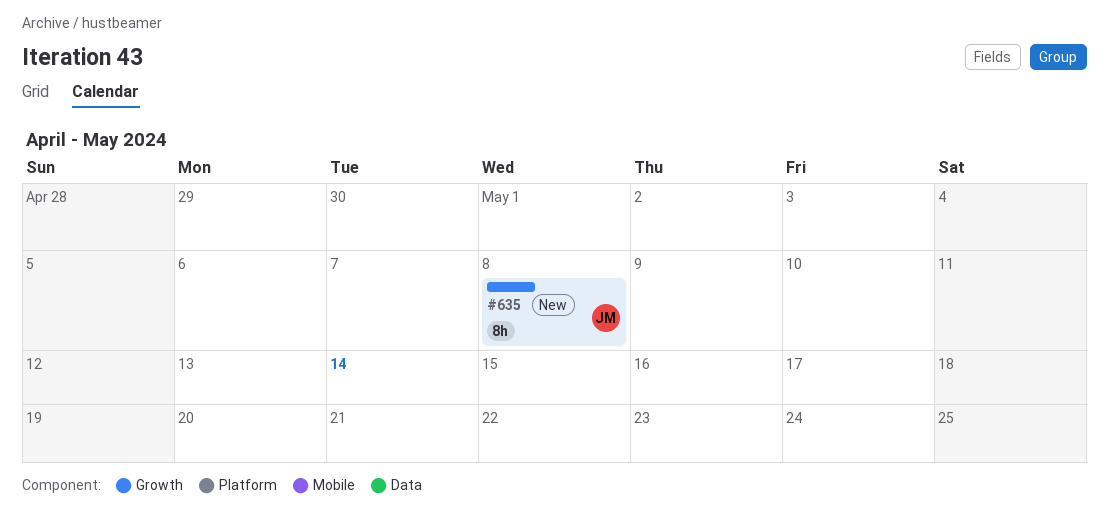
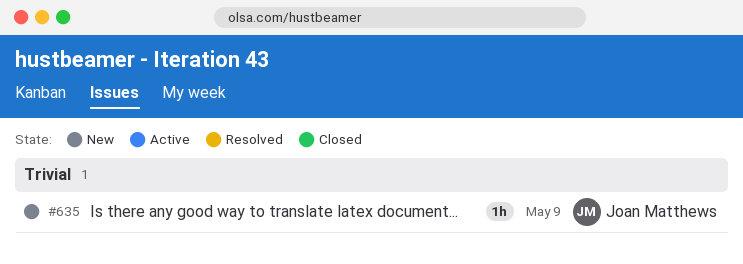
#635, estimate: 8h -> 1h
#635, due: May 8 -> May 9

